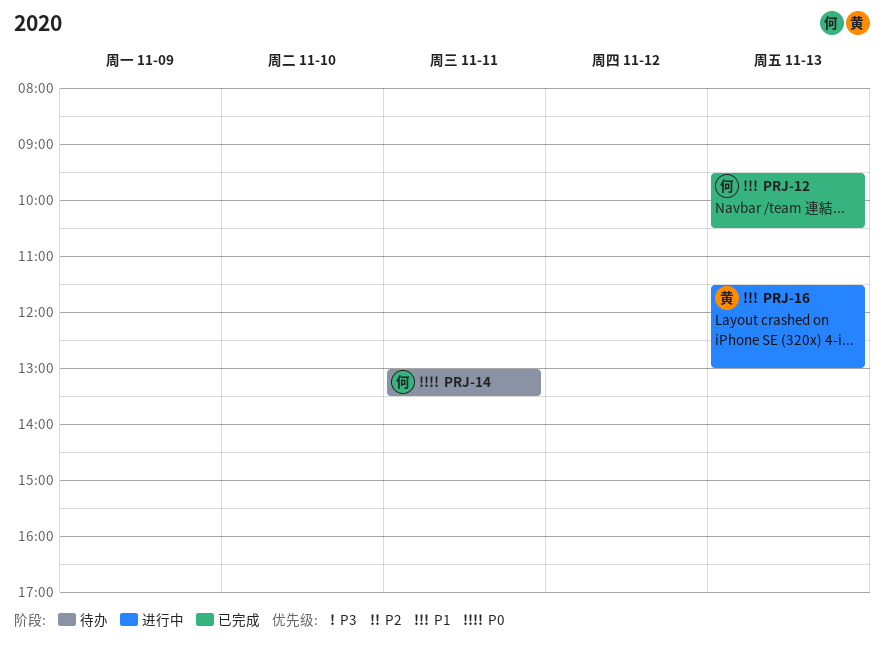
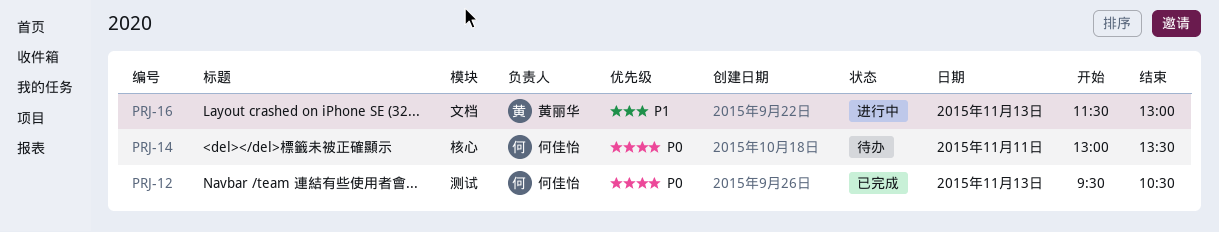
PRJ-12, priority: P1 -> P0

